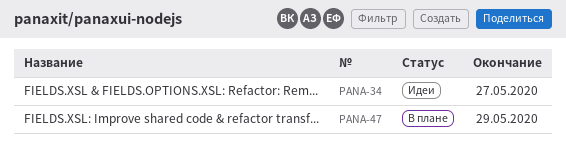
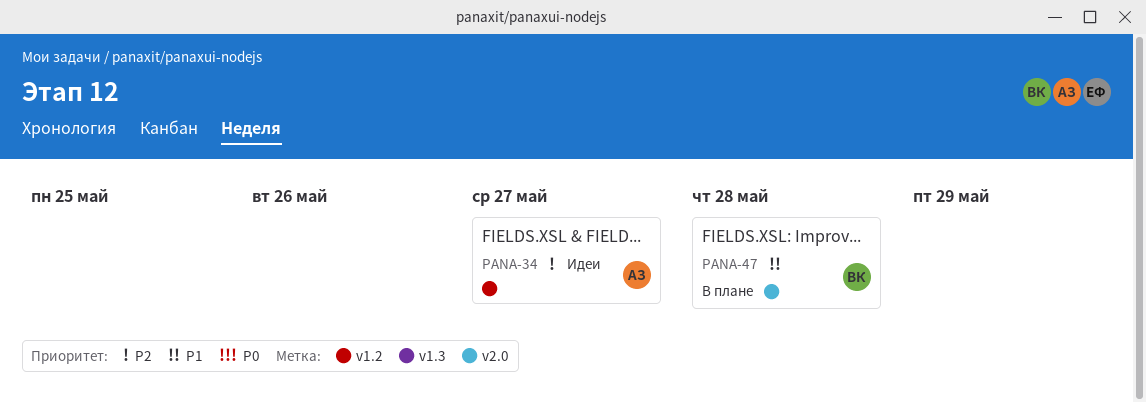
PANA-47, due: May 29 -> May 28

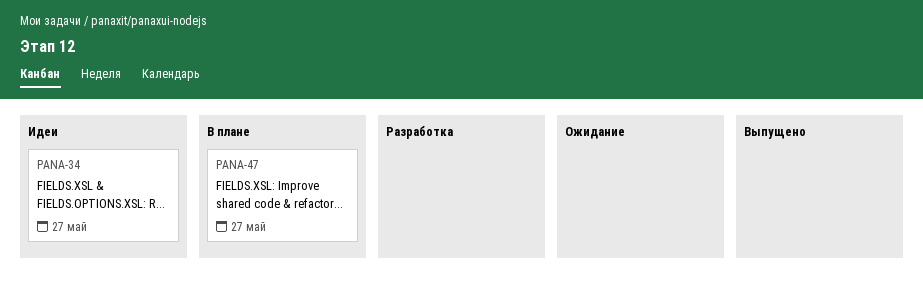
PANA-47, due: May 28 -> May 27

